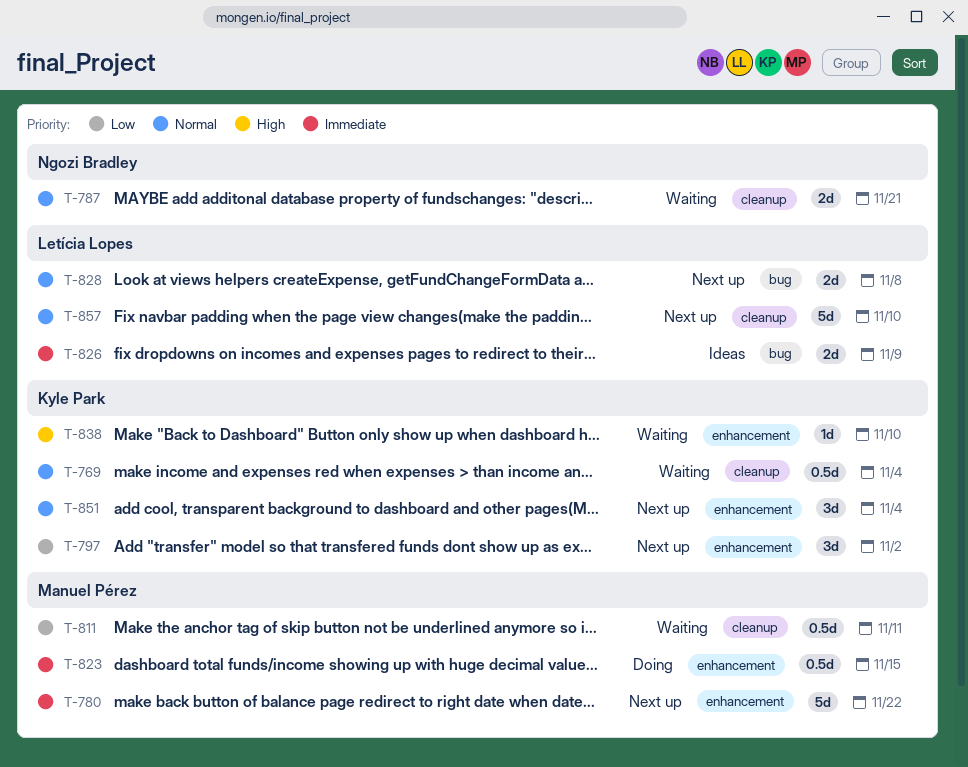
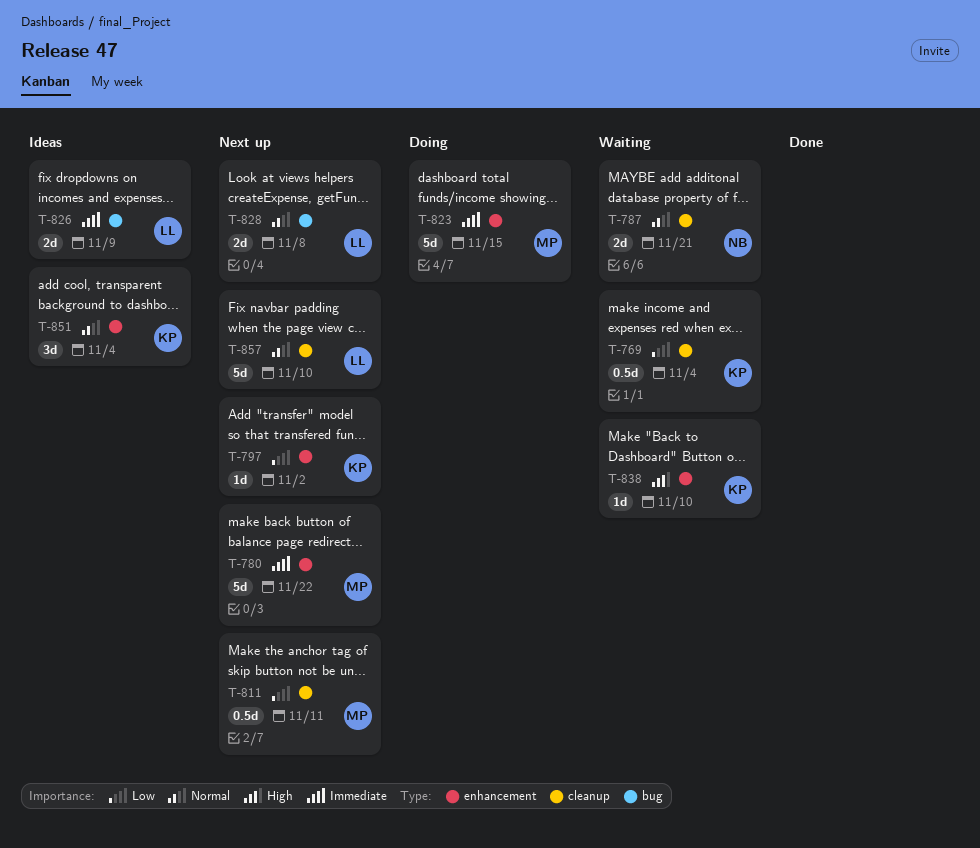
T-769, priority: Normal -> Low
T-797, estimate: 3d -> 1d
T-811, status: Waiting -> Next up
T-823, estimate: 0.5d -> 5d
T-851, status: Next up -> Ideas

